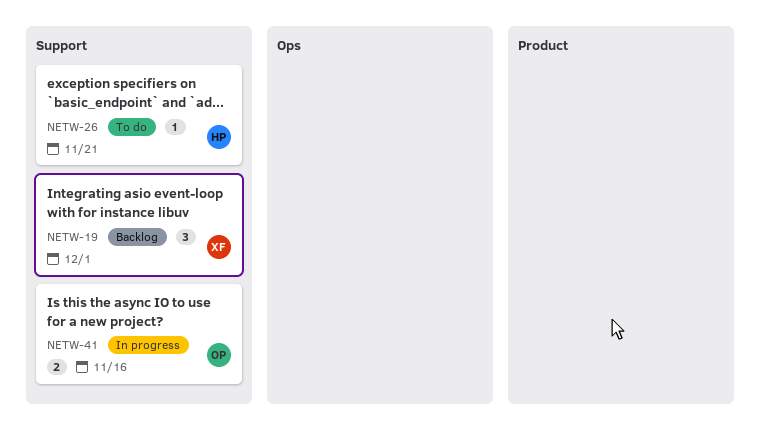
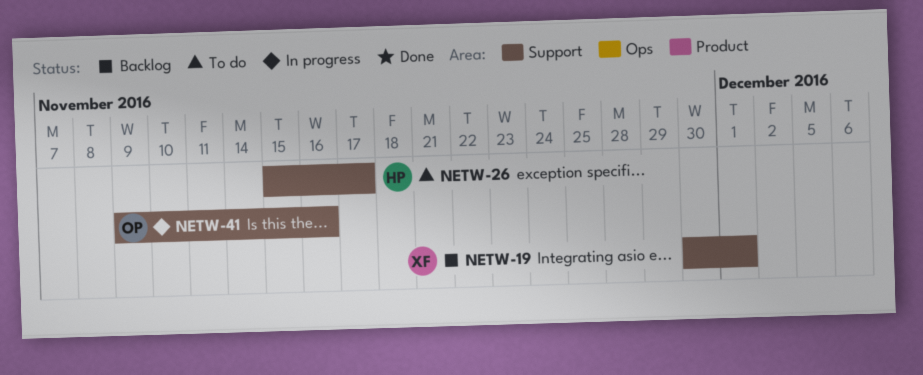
NETW-26, due: Nov 21 -> Nov 17

